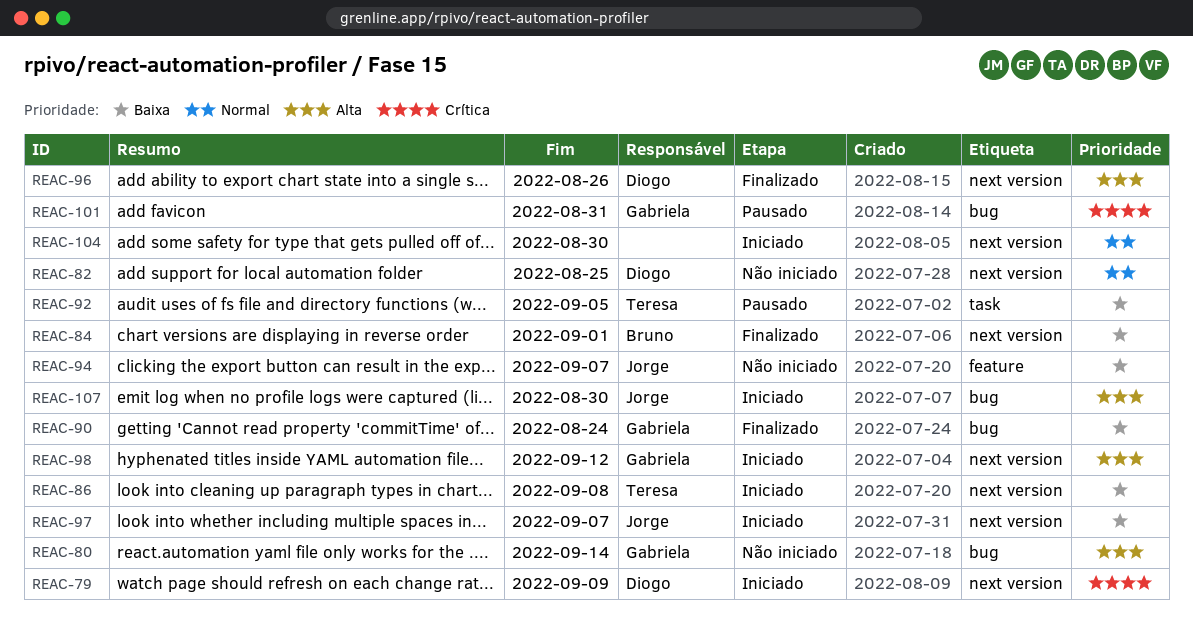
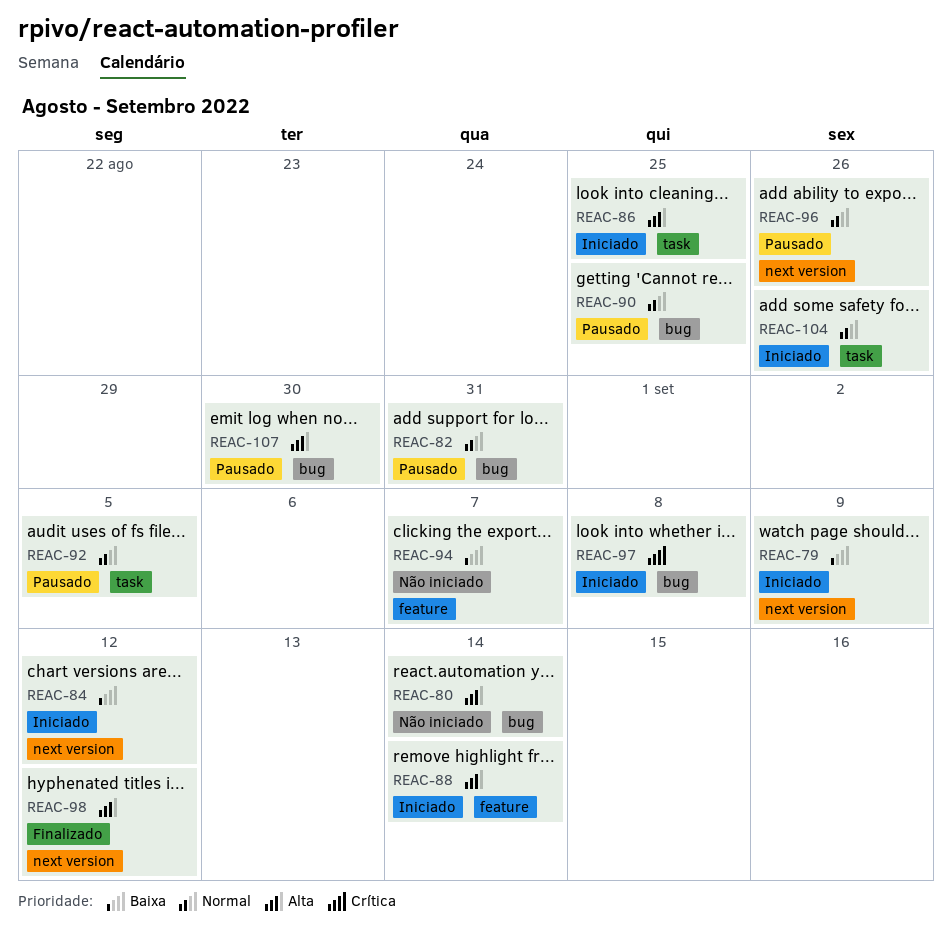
REAC-79, priority: Crítica -> Baixa
REAC-82, status: Não iniciado -> Pausado
REAC-82, label: next version -> bug
REAC-82, due: Aug 25 -> Aug 31
REAC-84, status: Finalizado -> Iniciado
REAC-84, due: Sep 1 -> Sep 12
REAC-86, priority: Baixa -> Alta
REAC-86, label: next version -> task
REAC-86, due: Sep 8 -> Aug 25
REAC-88: none -> present
REAC-90, status: Finalizado -> Pausado
REAC-90, priority: Baixa -> Normal
REAC-90, due: Aug 24 -> Aug 25
REAC-92, priority: Baixa -> Normal
REAC-96, status: Finalizado -> Pausado
REAC-96, priority: Alta -> Normal
REAC-97, priority: Baixa -> Crítica
REAC-97, label: next version -> bug
REAC-97, due: Sep 7 -> Sep 8
REAC-98, status: Iniciado -> Finalizado
REAC-101: present -> none
REAC-104, label: next version -> task
REAC-104, due: Aug 30 -> Aug 26
REAC-107, status: Iniciado -> Pausado

